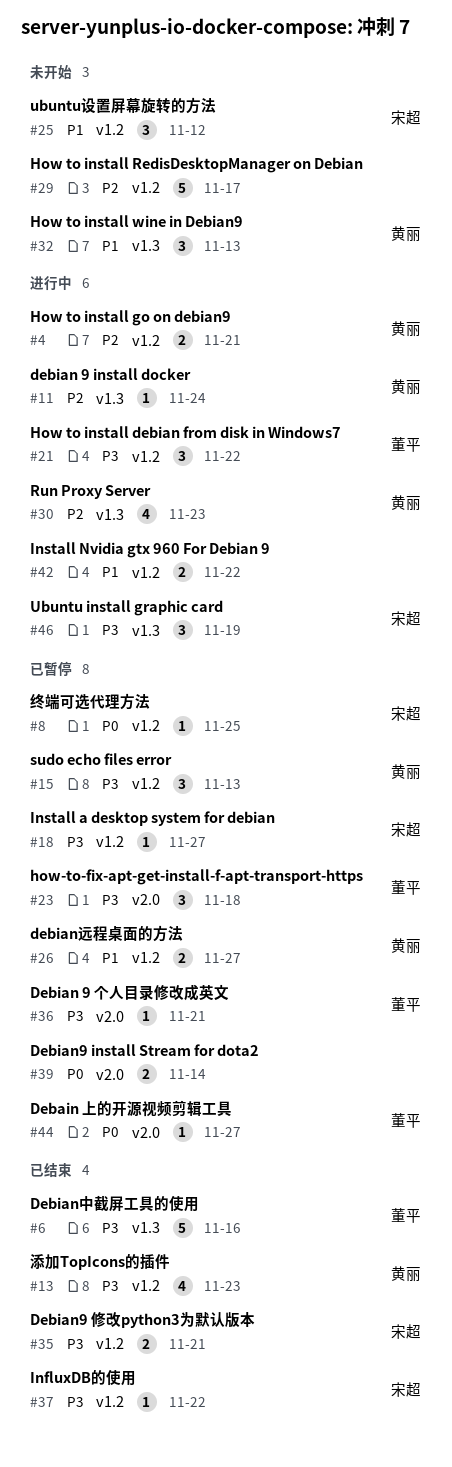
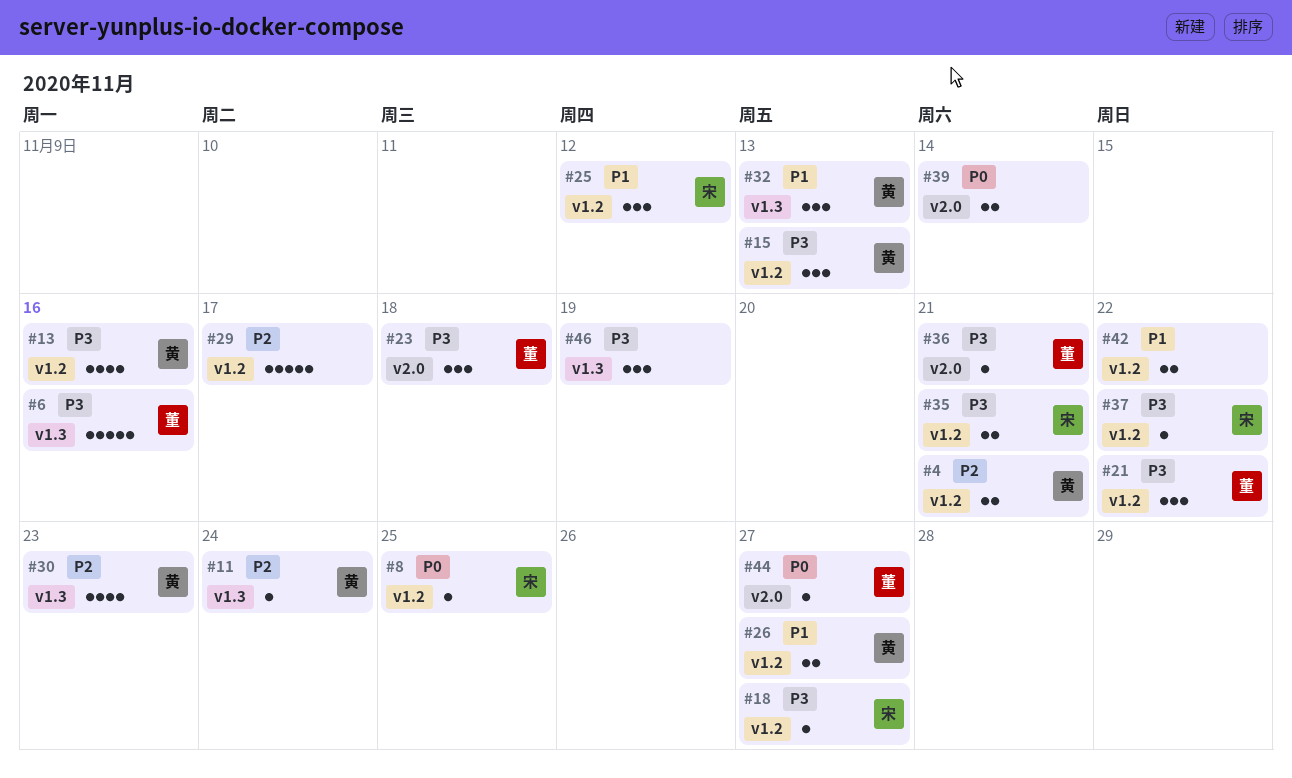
#13, due: Nov 23 -> Nov 16
#46, owner: 宋超 -> none

